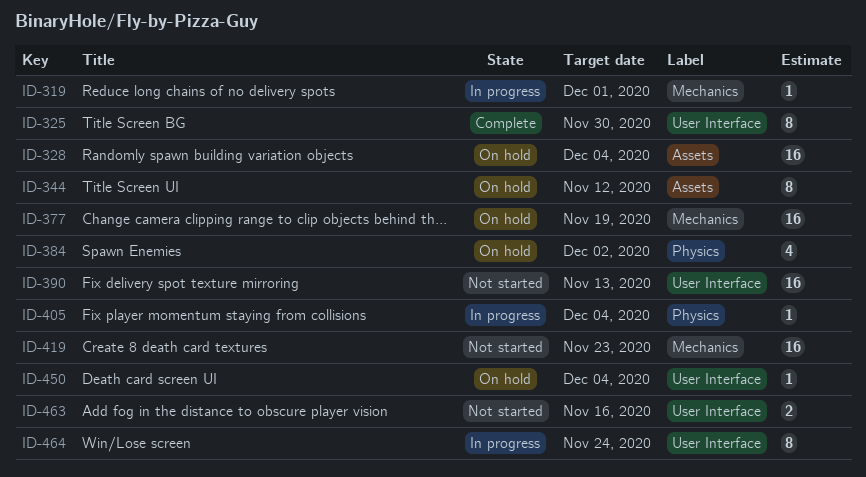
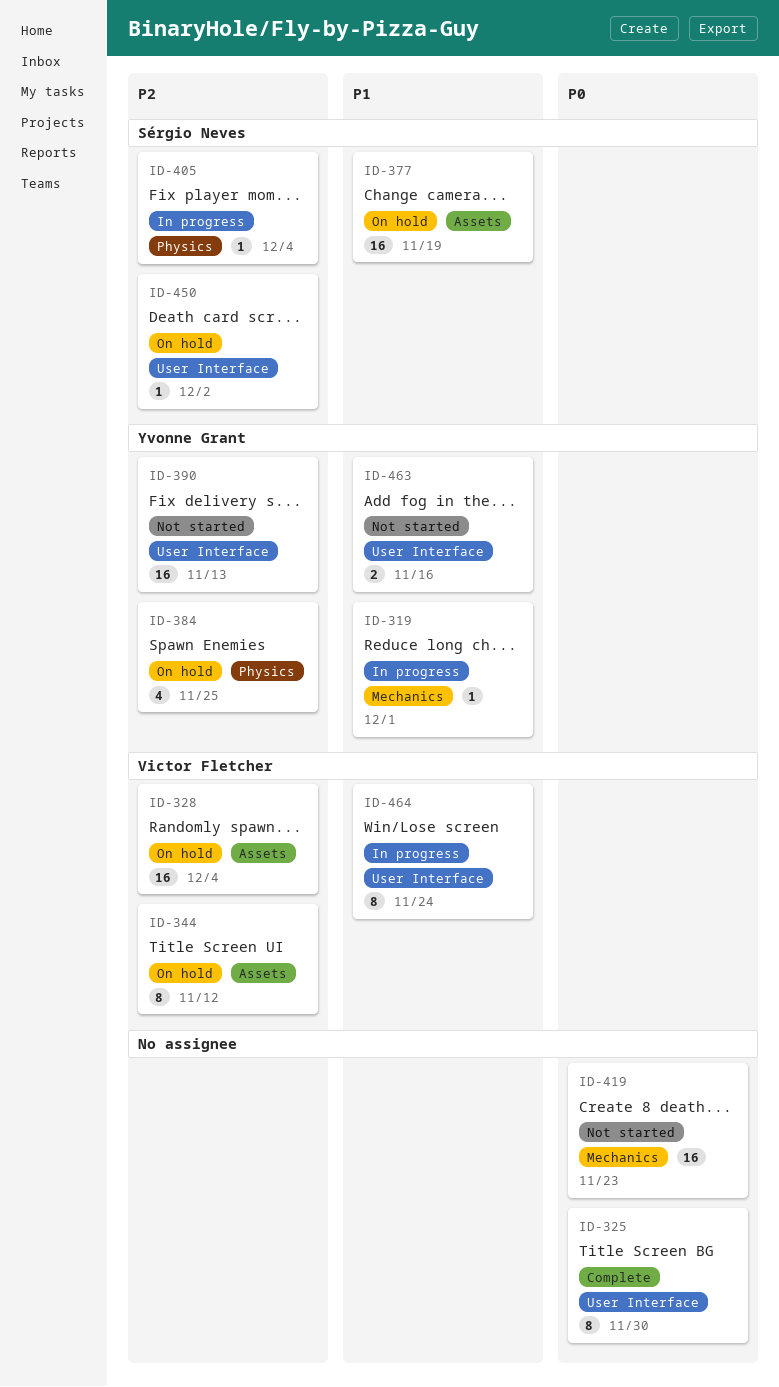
ID-377, label: Mechanics -> Assets
ID-384, due: Dec 2 -> Nov 25
ID-450, due: Dec 4 -> Dec 2

